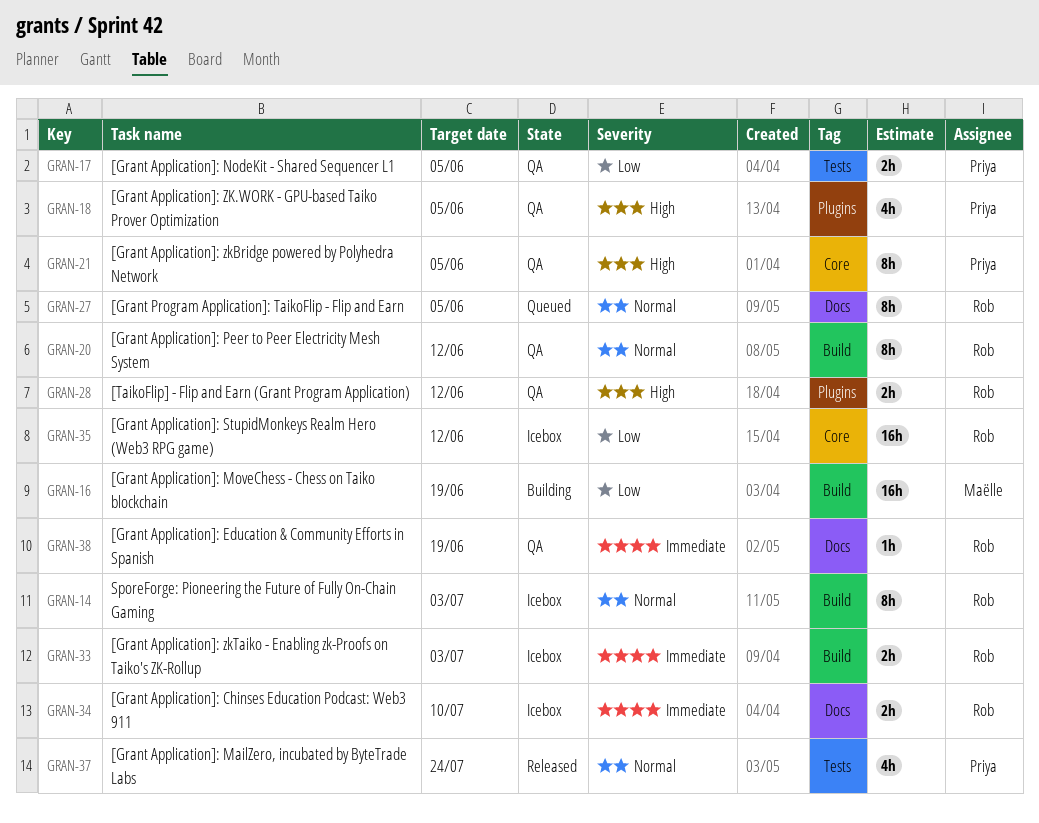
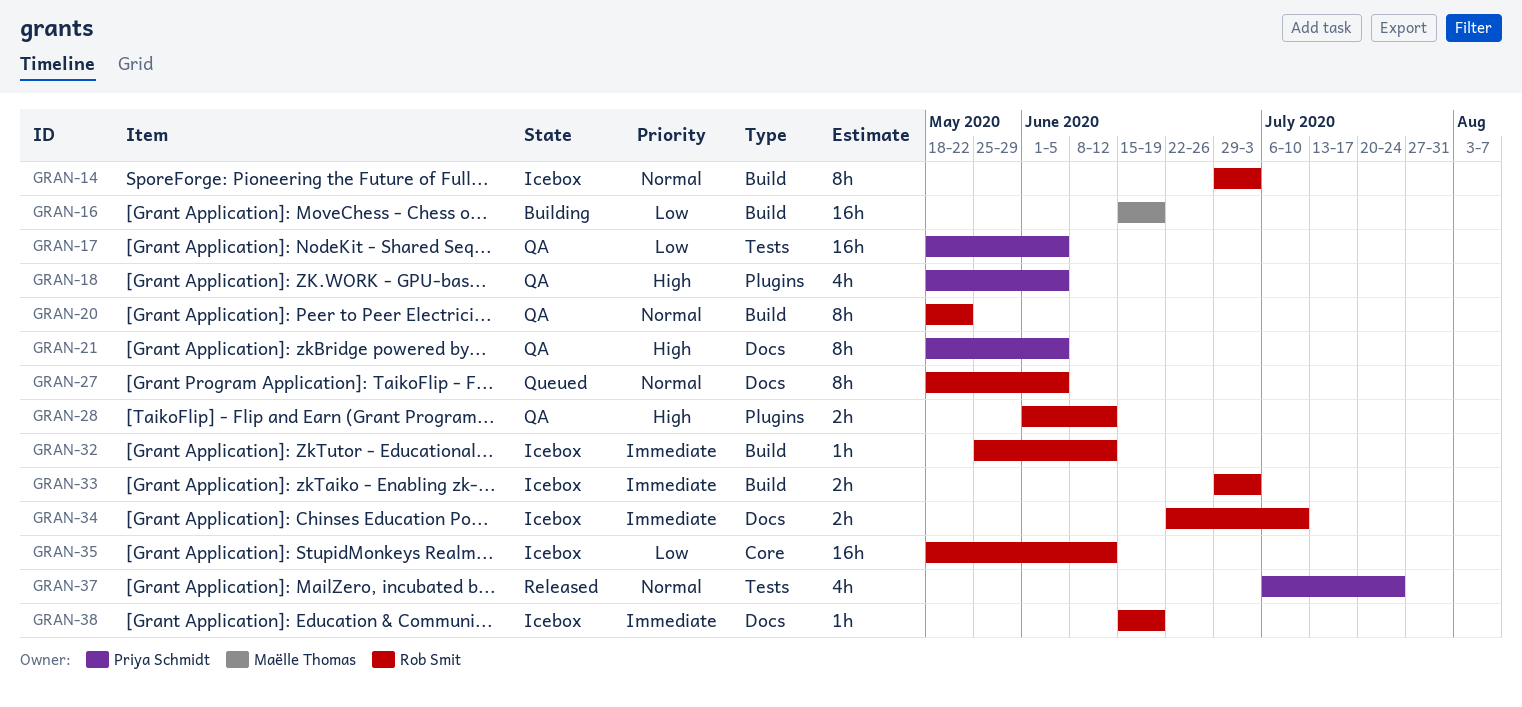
GRAN-17, estimate: 2h -> 16h
GRAN-20, due: Jun 12 -> May 22
GRAN-21, label: Core -> Docs
GRAN-32: none -> present
GRAN-38, status: QA -> Icebox

